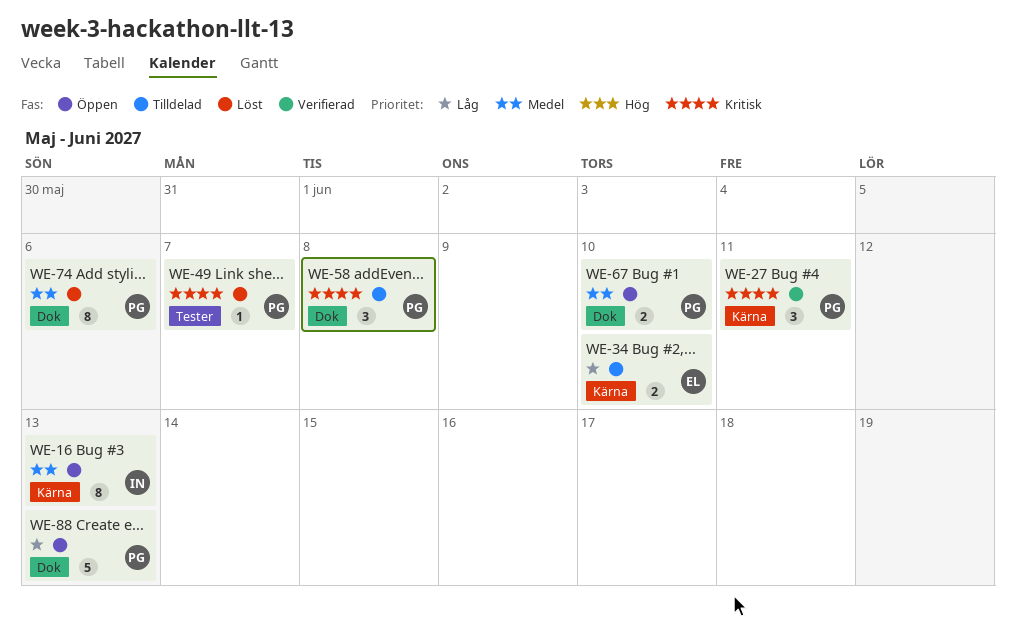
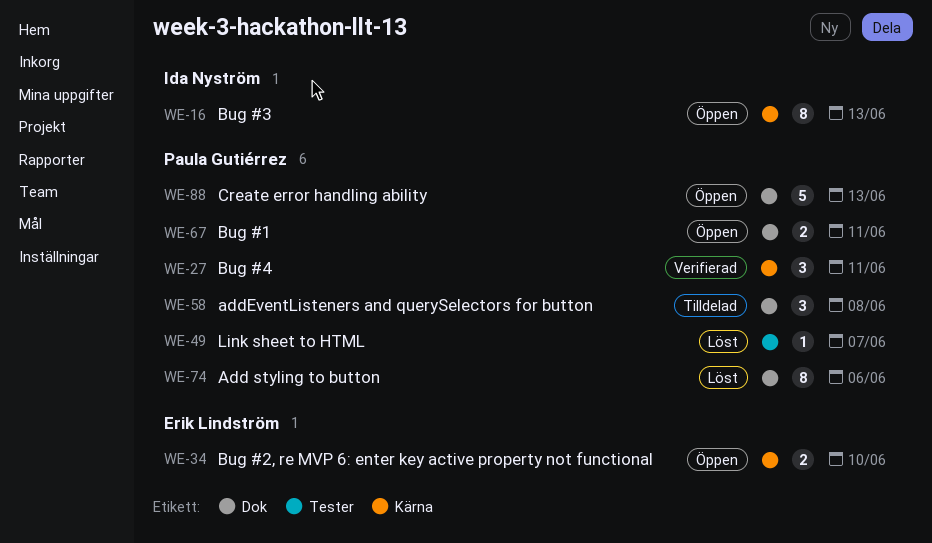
WE-34, status: Tilldelad -> Öppen
WE-67, due: Jun 10 -> Jun 11

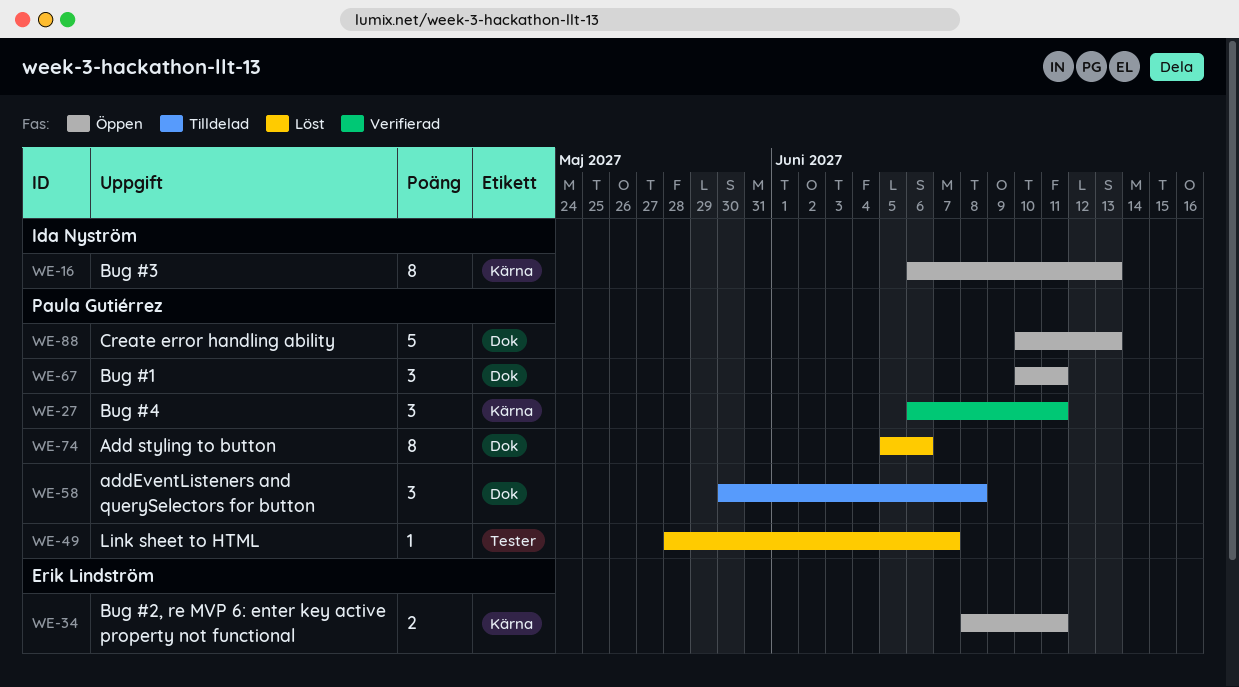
WE-34, due: Jun 10 -> Jun 11
WE-67, estimate: 2 -> 3

